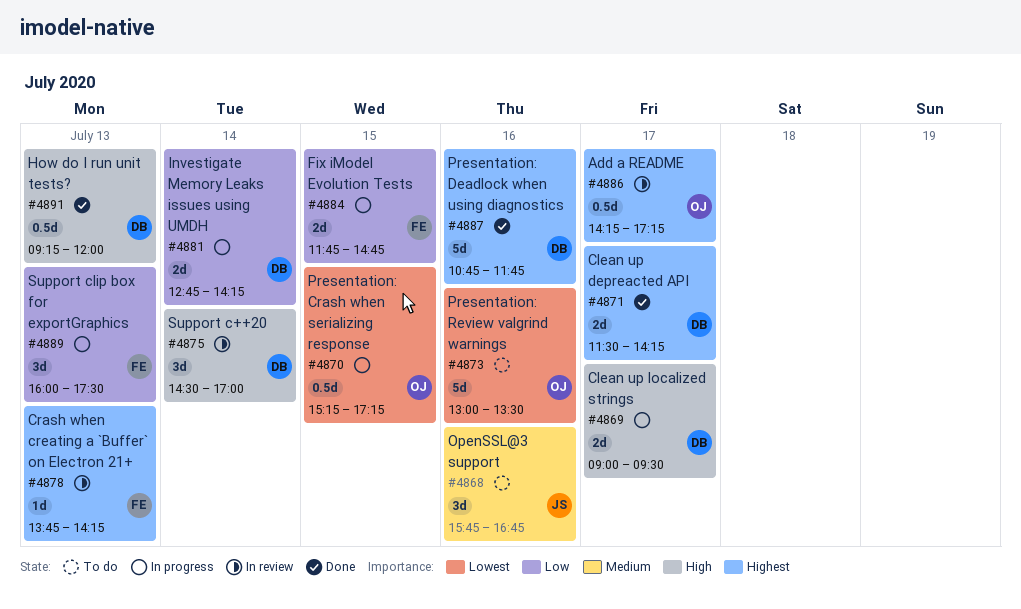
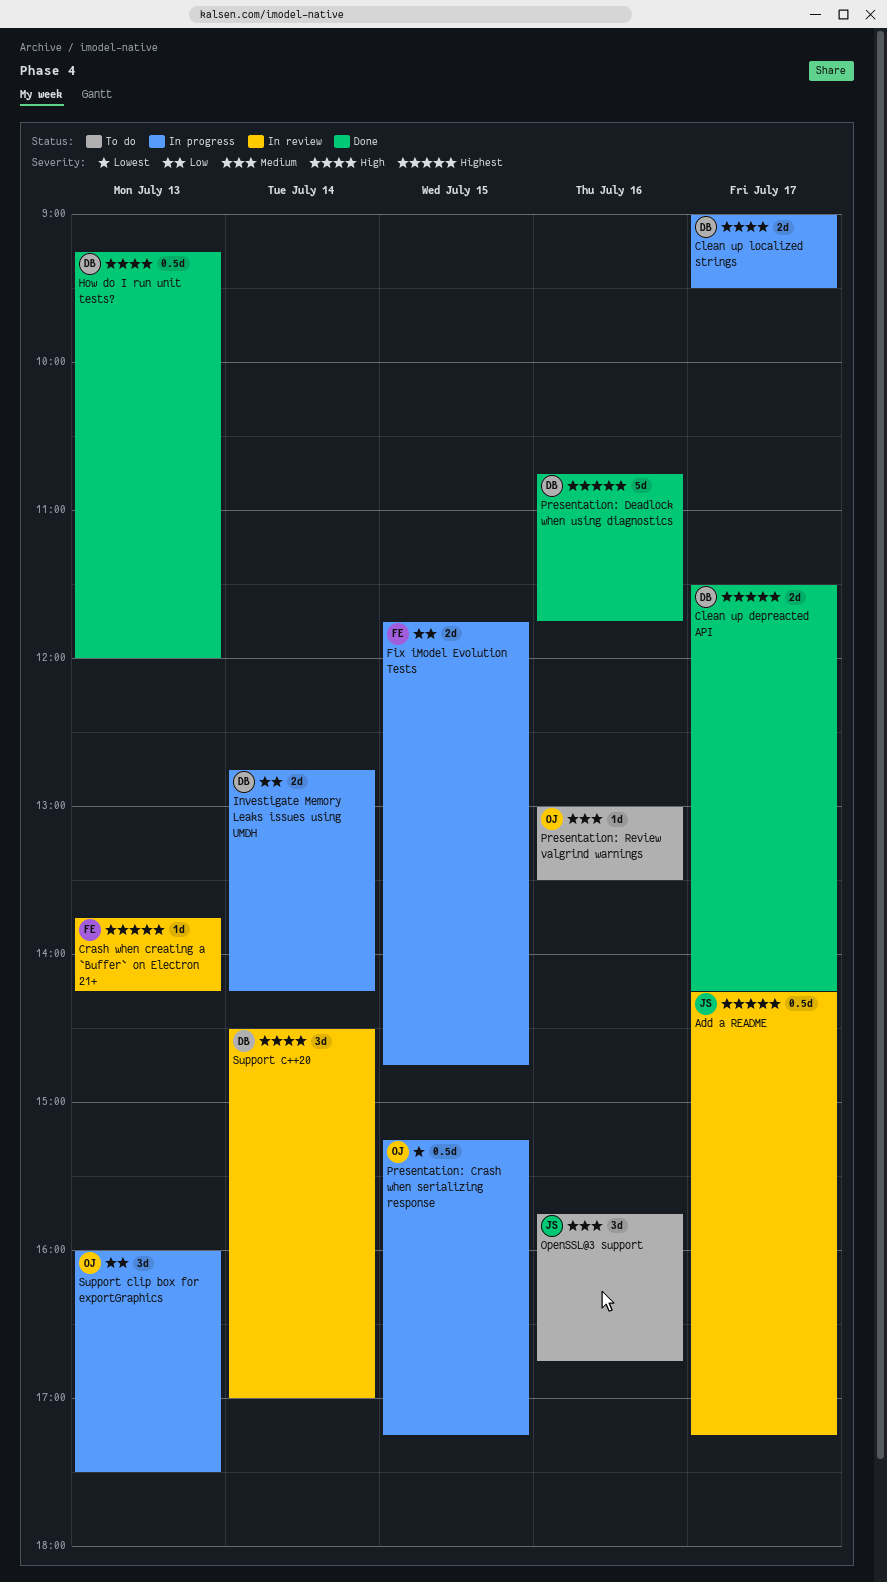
Add a README, owner: OJ -> JS
Presentation: Review valgrind warnings, priority: Lowest -> Medium
Presentation: Review valgrind warnings, estimate: 5d -> 1d
Support clip box for exportGraphics, owner: FE -> OJ

